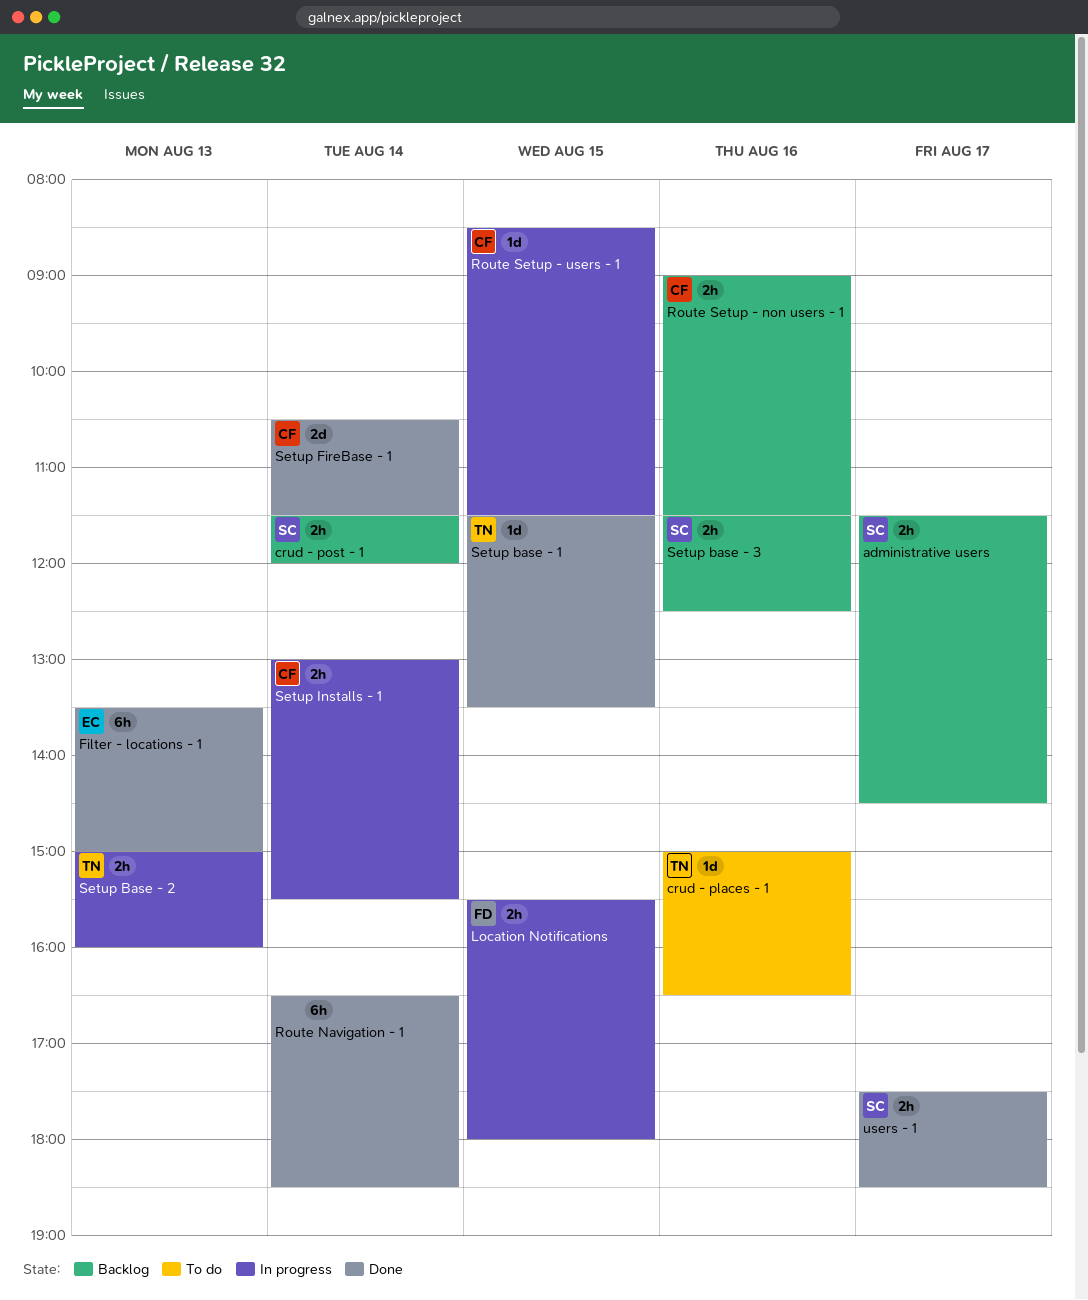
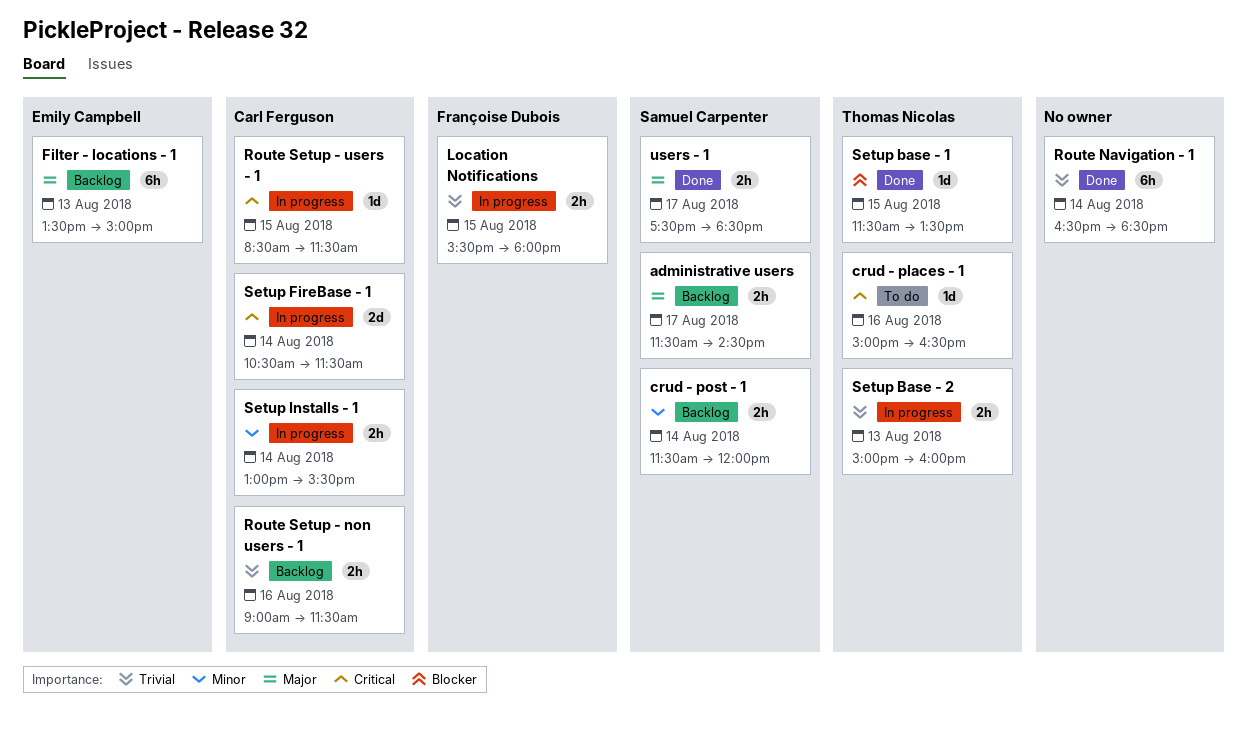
Filter - locations - 1, status: Done -> Backlog
Setup base - 3: present -> none
Setup FireBase - 1, status: Done -> In progress

